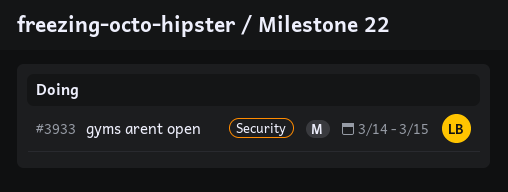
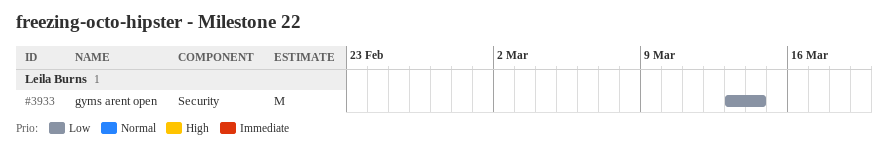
#3933, start: Mar 14 -> Mar 13
#3933, due: Mar 15 -> Mar 14

